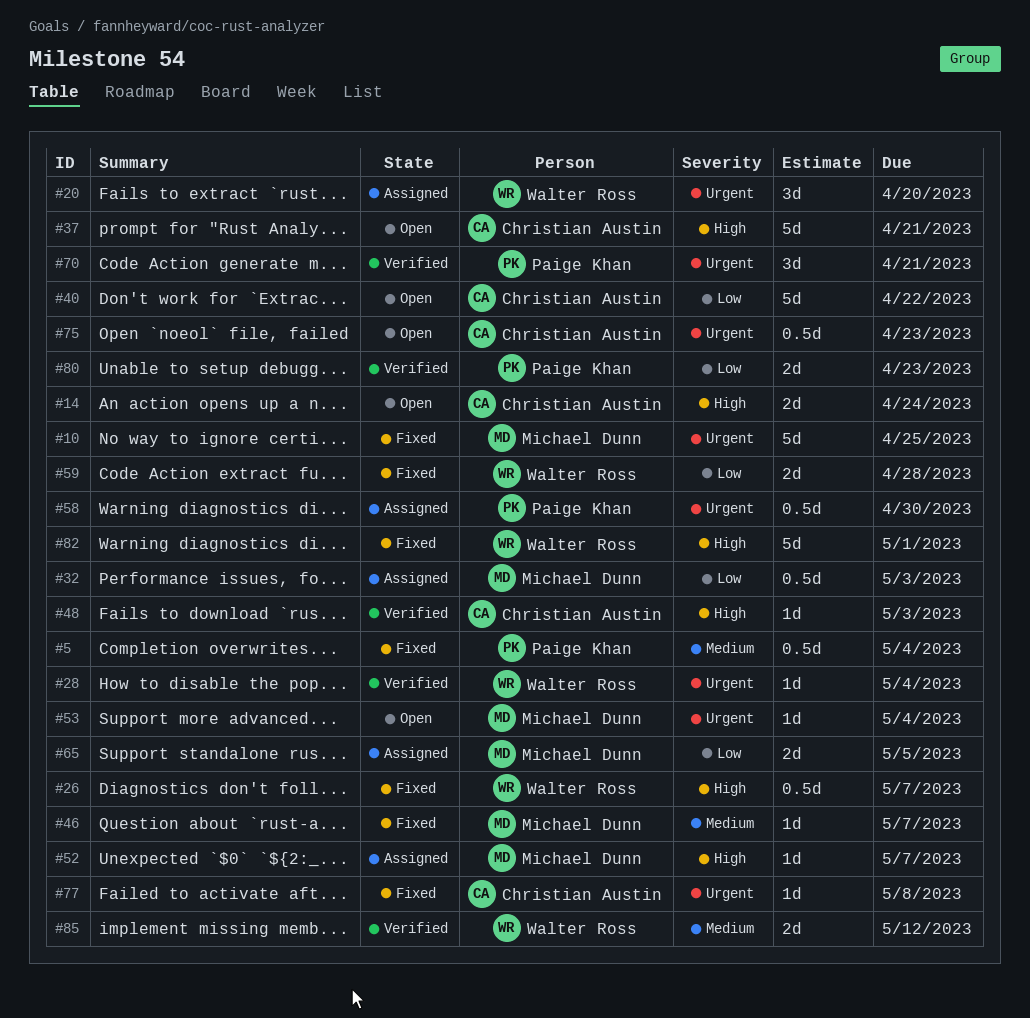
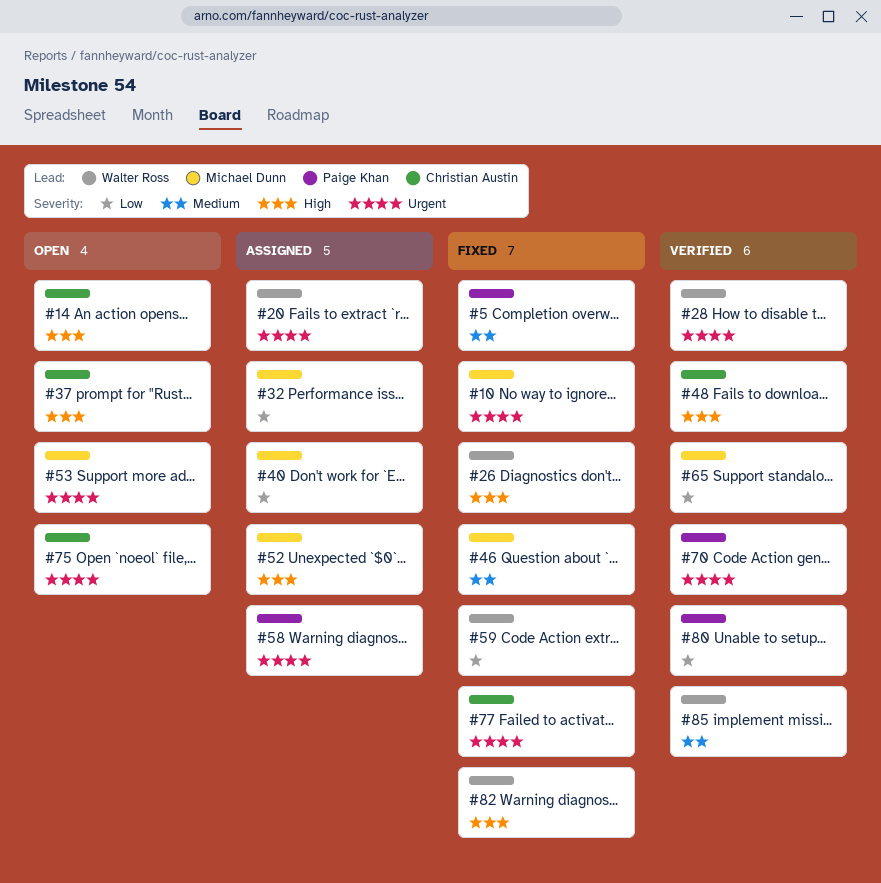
#40, status: Open -> Assigned
#40, owner: Christian Austin -> Michael Dunn
#65, status: Assigned -> Verified

